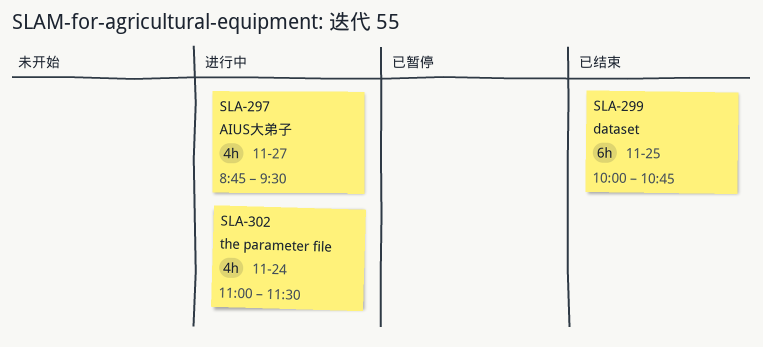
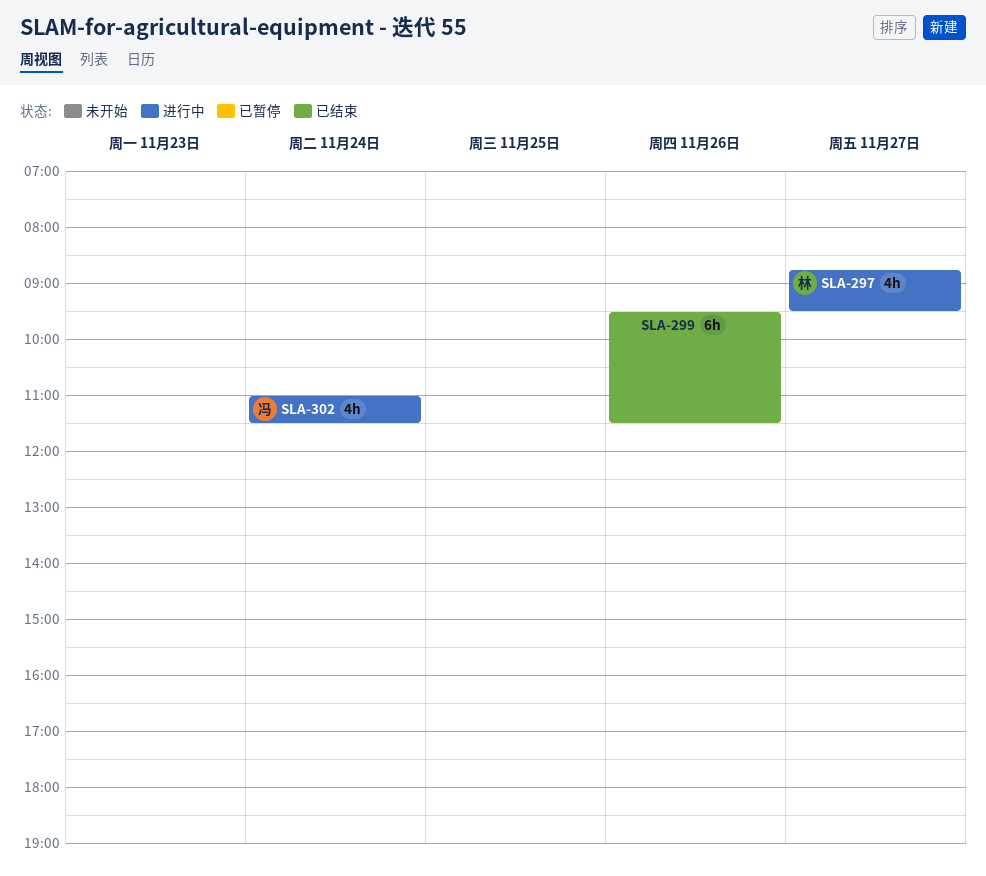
SLA-299, day: Nov 25 -> Nov 26
SLA-299, begins: 10:00 -> 09:30
SLA-299, ends: 10:45 -> 11:30

